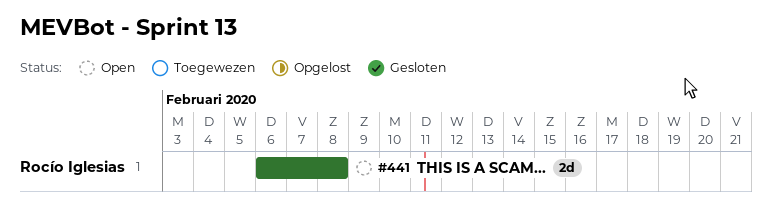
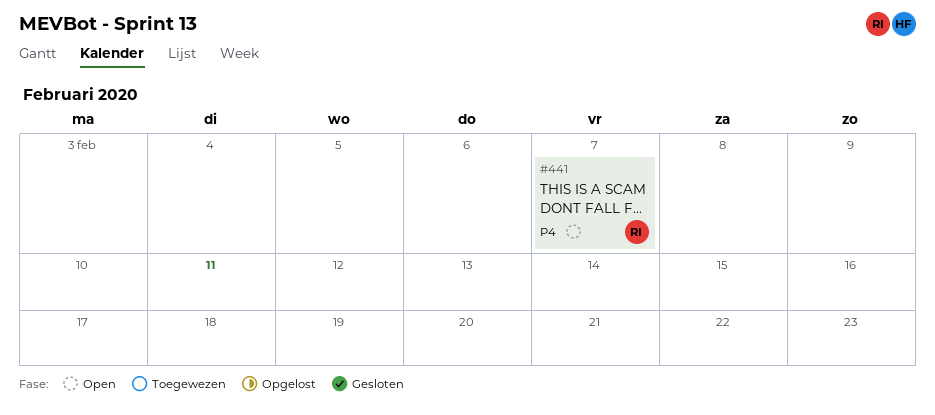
#441, due: Feb 8 -> Feb 7

